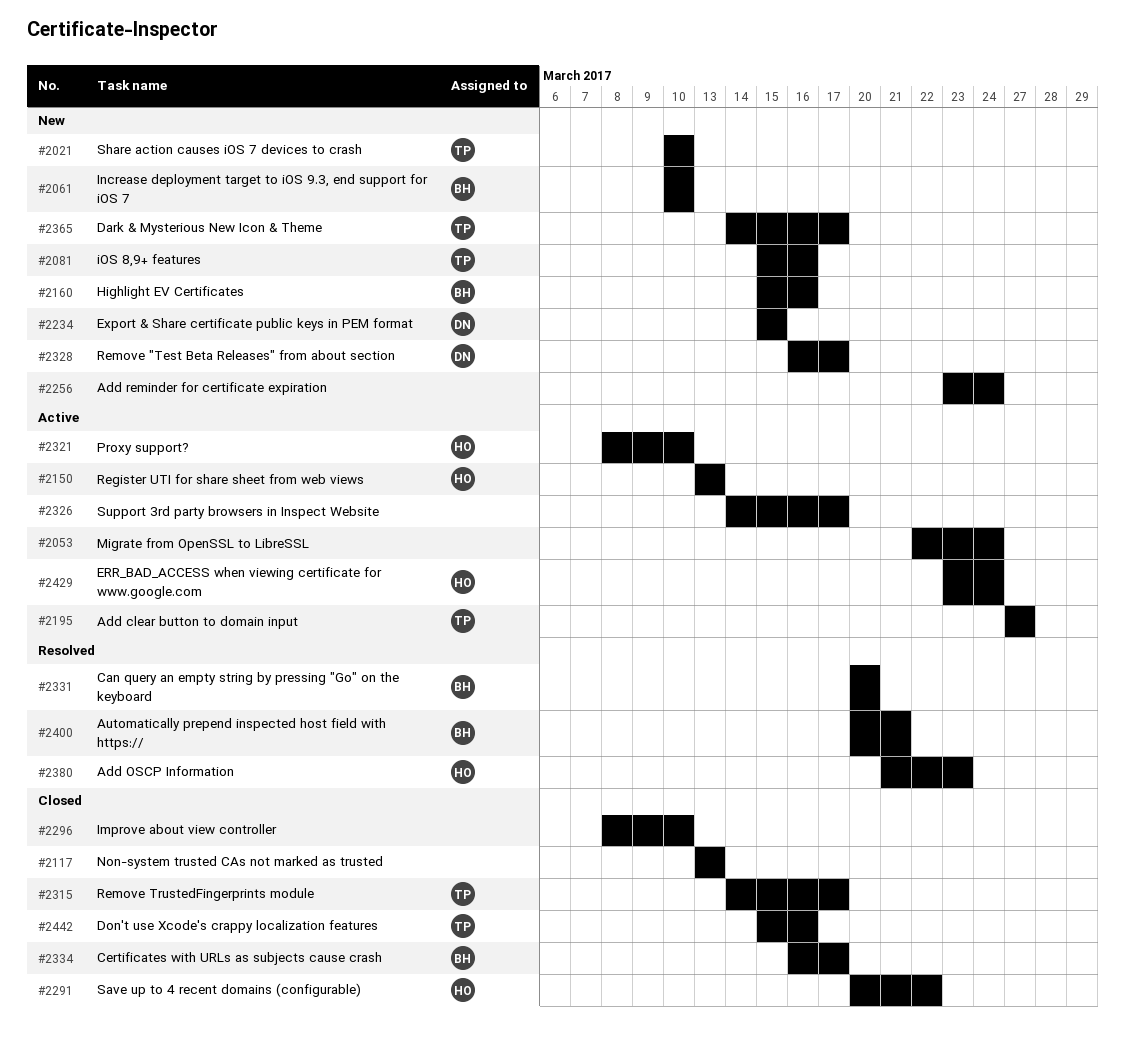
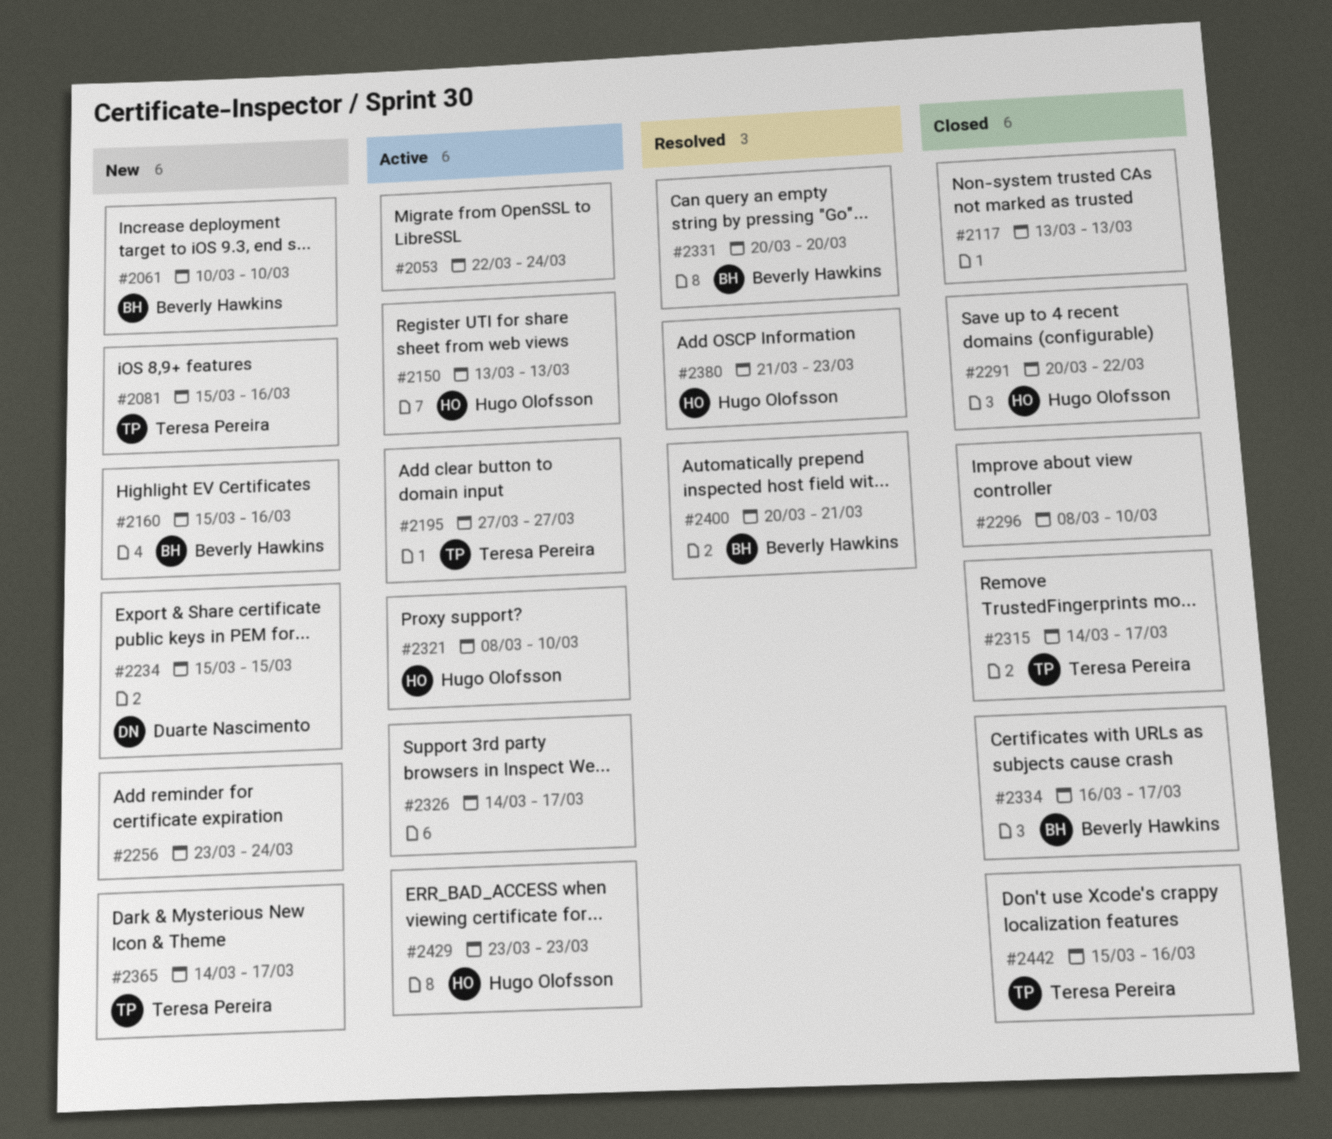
#2021: present -> none
#2328: present -> none
#2429, due: Mar 24 -> Mar 23

